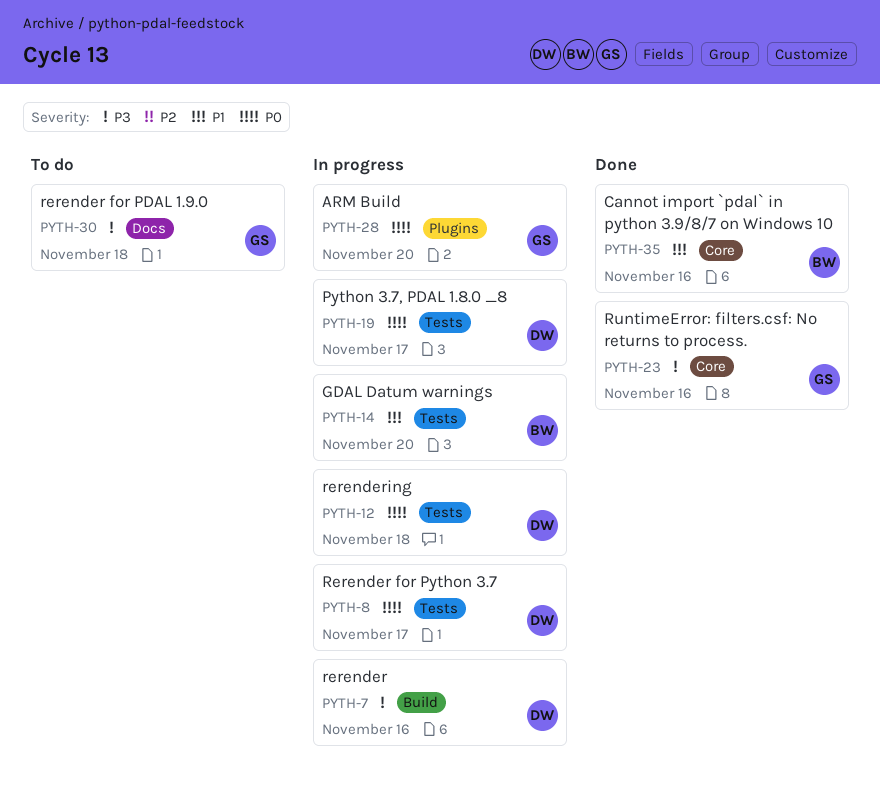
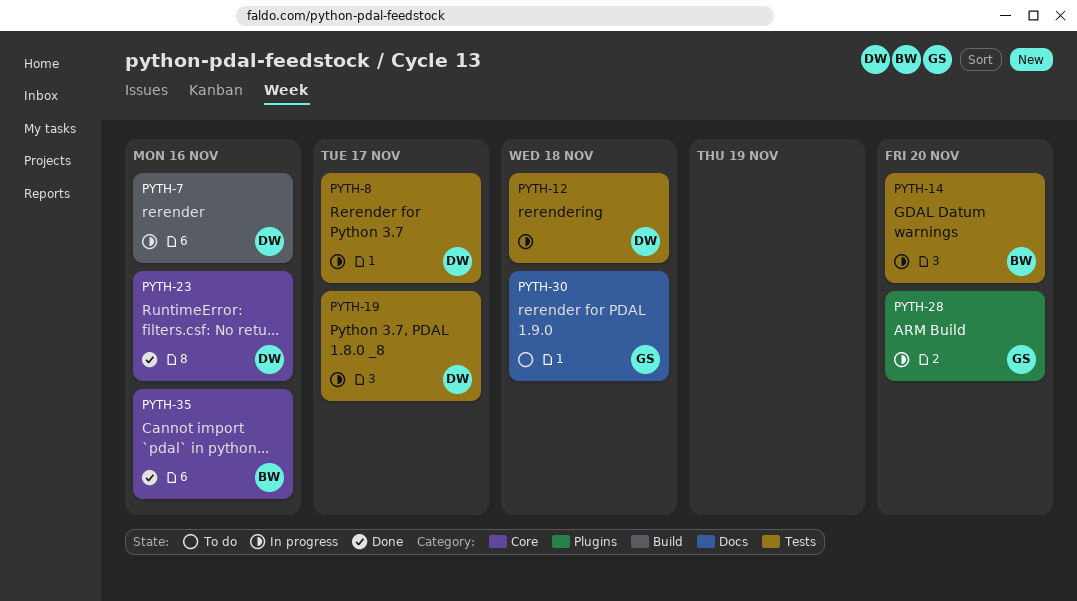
PYTH-23, owner: GS -> DW

